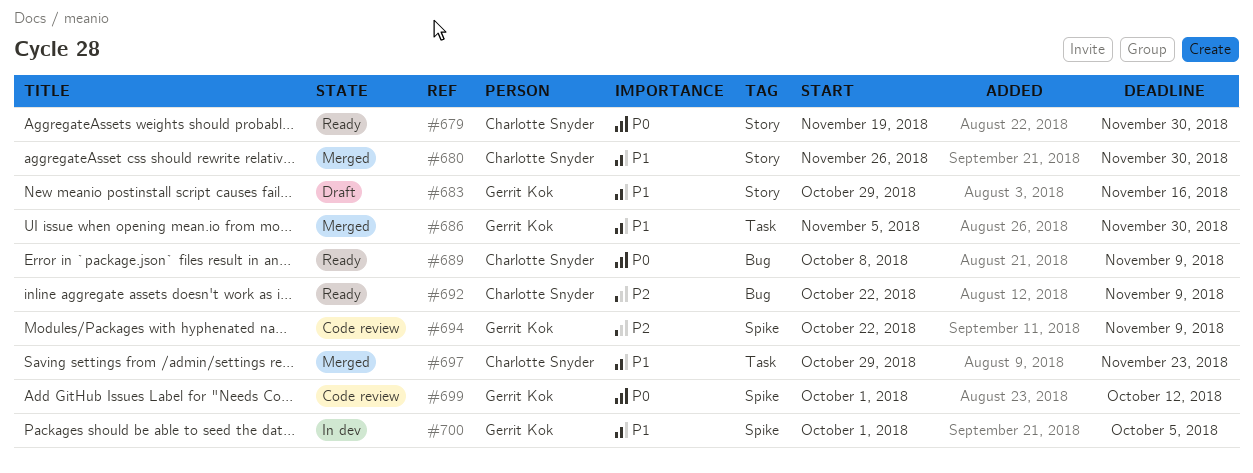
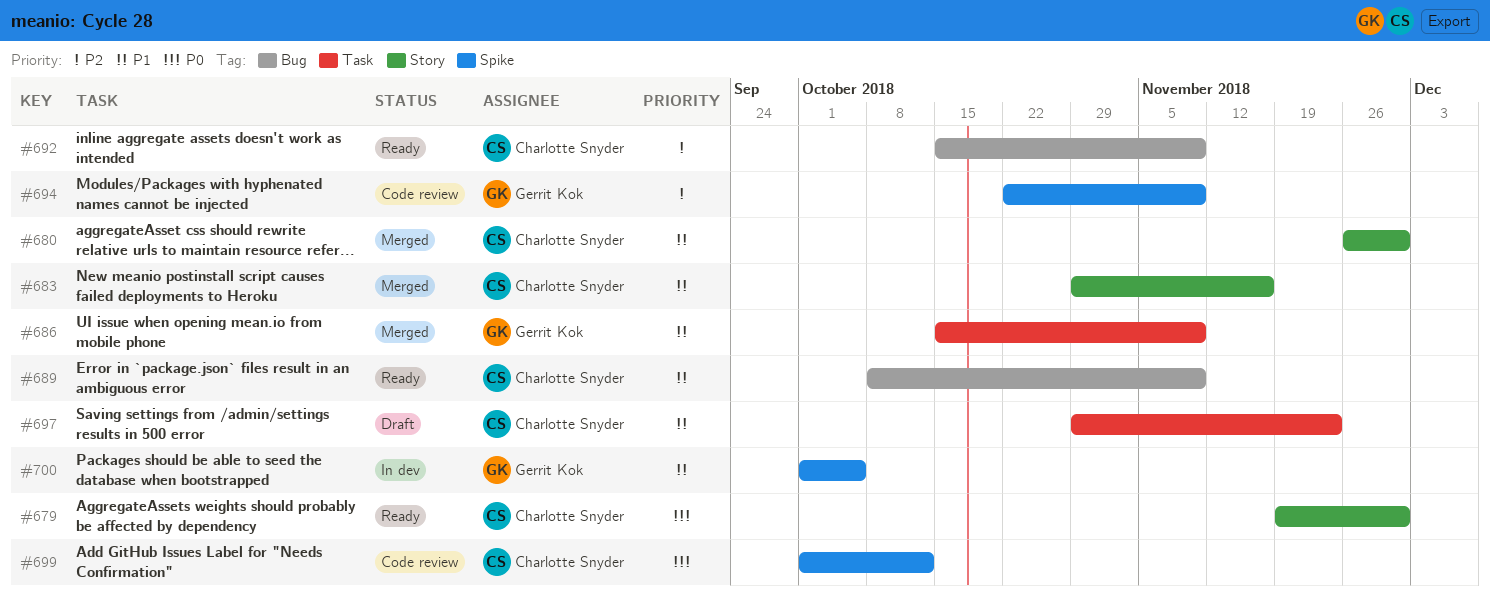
#683, status: Draft -> Merged
#683, owner: Gerrit Kok -> Charlotte Snyder
#686, start: Nov 5 -> Oct 15
#686, due: Nov 30 -> Nov 9
#689, priority: P0 -> P1
#692, start: Oct 22 -> Oct 15
#697, status: Merged -> Draft
#699, owner: Gerrit Kok -> Charlotte Snyder

